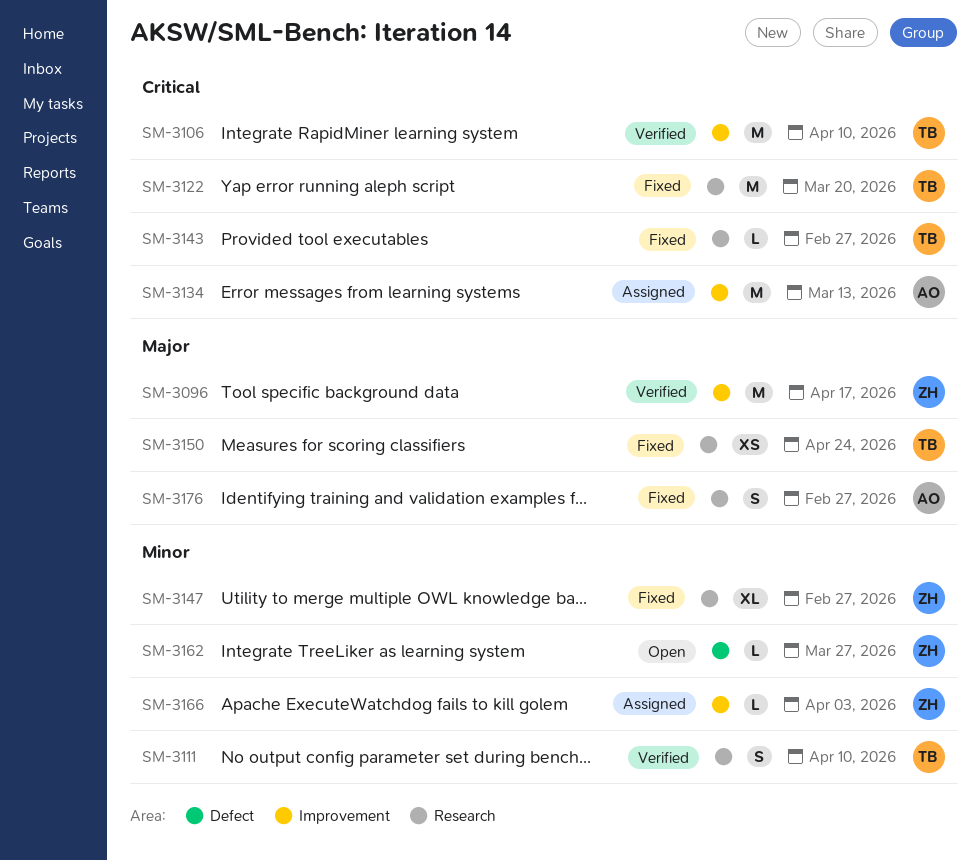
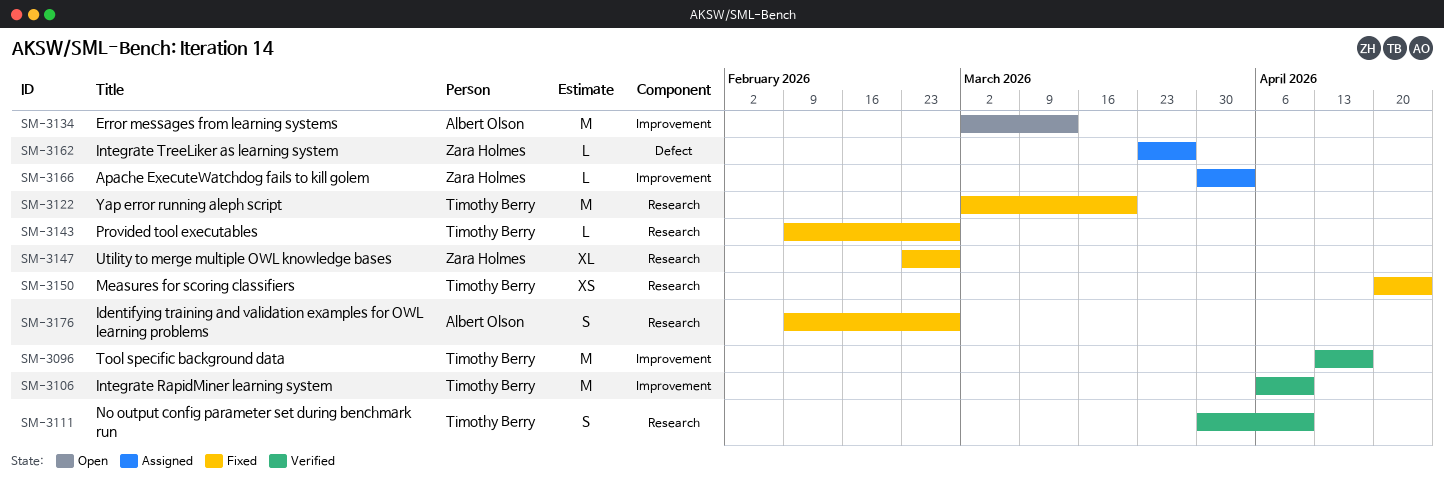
SM-3096, owner: Zara Holmes -> Timothy Berry
SM-3134, status: Assigned -> Open
SM-3162, status: Open -> Assigned

